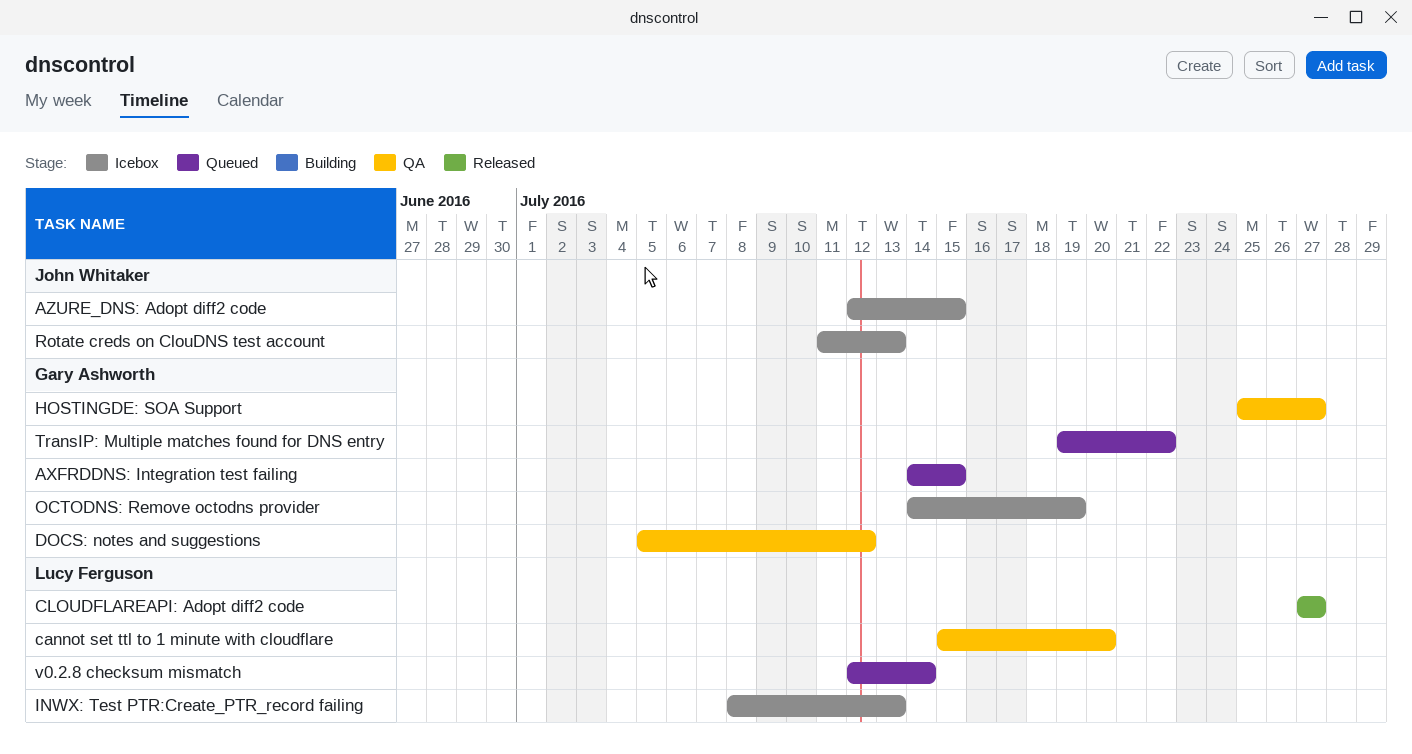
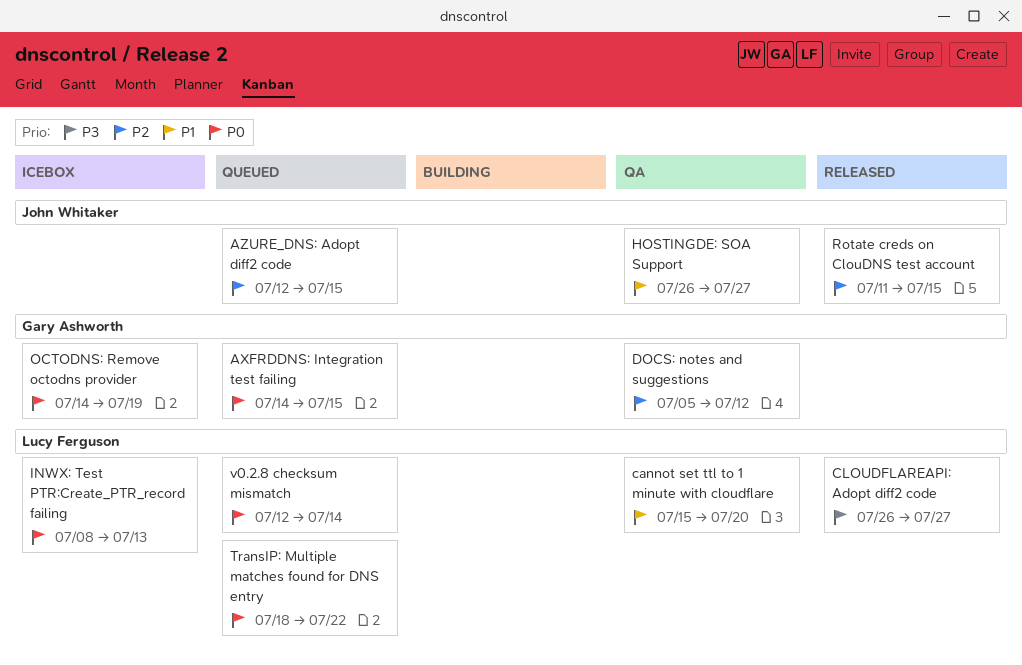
AZURE_DNS: Adopt diff2 code, status: Icebox -> Queued
CLOUDFLAREAPI: Adopt diff2 code, start: Jul 27 -> Jul 26
HOSTINGDE: SOA Support, owner: Gary Ashworth -> John Whitaker
HOSTINGDE: SOA Support, start: Jul 25 -> Jul 26
Rotate creds on ClouDNS test account, status: Icebox -> Released
Rotate creds on ClouDNS test account, due: Jul 13 -> Jul 15
TransIP: Multiple matches found for DNS entry, owner: Gary Ashworth -> Lucy Ferguson
TransIP: Multiple matches found for DNS entry, start: Jul 19 -> Jul 18

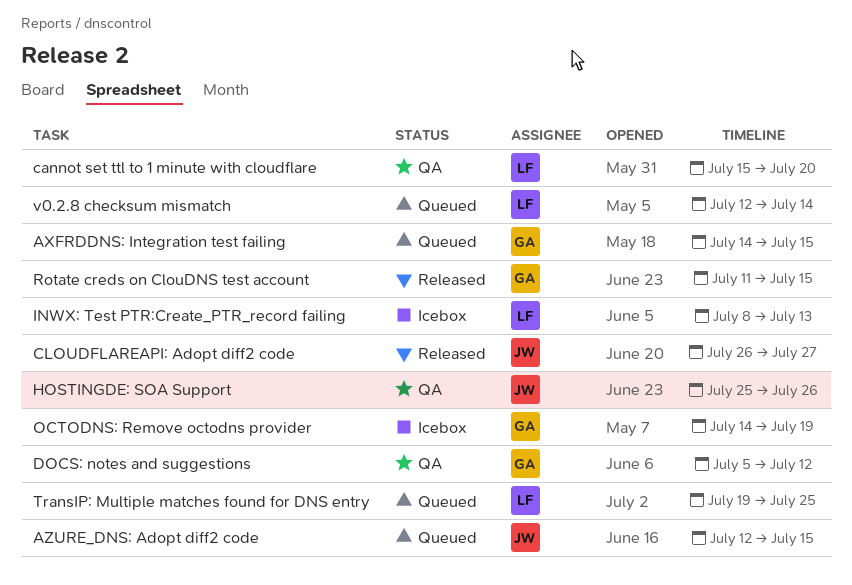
CLOUDFLAREAPI: Adopt diff2 code, owner: Lucy Ferguson -> John Whitaker
HOSTINGDE: SOA Support, start: Jul 26 -> Jul 25
HOSTINGDE: SOA Support, due: Jul 27 -> Jul 26
Rotate creds on ClouDNS test account, owner: John Whitaker -> Gary Ashworth
TransIP: Multiple matches found for DNS entry, start: Jul 18 -> Jul 19
TransIP: Multiple matches found for DNS entry, due: Jul 22 -> Jul 25

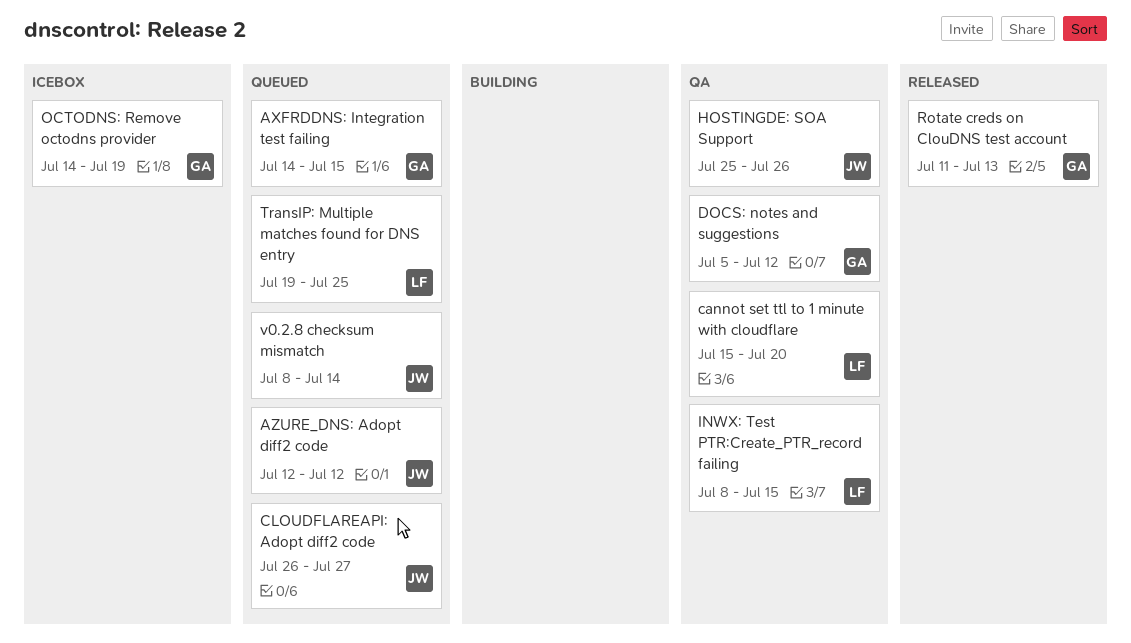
AZURE_DNS: Adopt diff2 code, due: Jul 15 -> Jul 12
CLOUDFLAREAPI: Adopt diff2 code, status: Released -> Queued
INWX: Test PTR:Create_PTR_record failing, status: Icebox -> QA
INWX: Test PTR:Create_PTR_record failing, due: Jul 13 -> Jul 15
Rotate creds on ClouDNS test account, due: Jul 15 -> Jul 13
v0.2.8 checksum mismatch, owner: LF -> JW
v0.2.8 checksum mismatch, start: Jul 12 -> Jul 8

